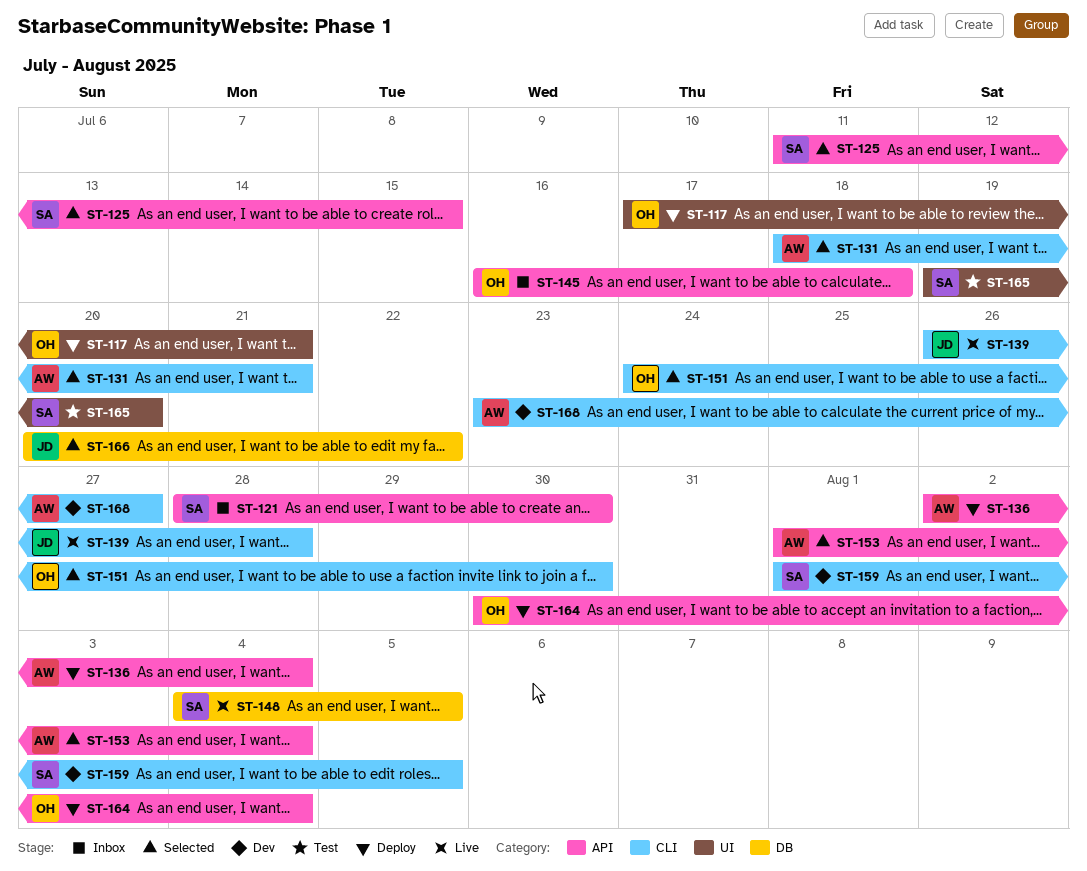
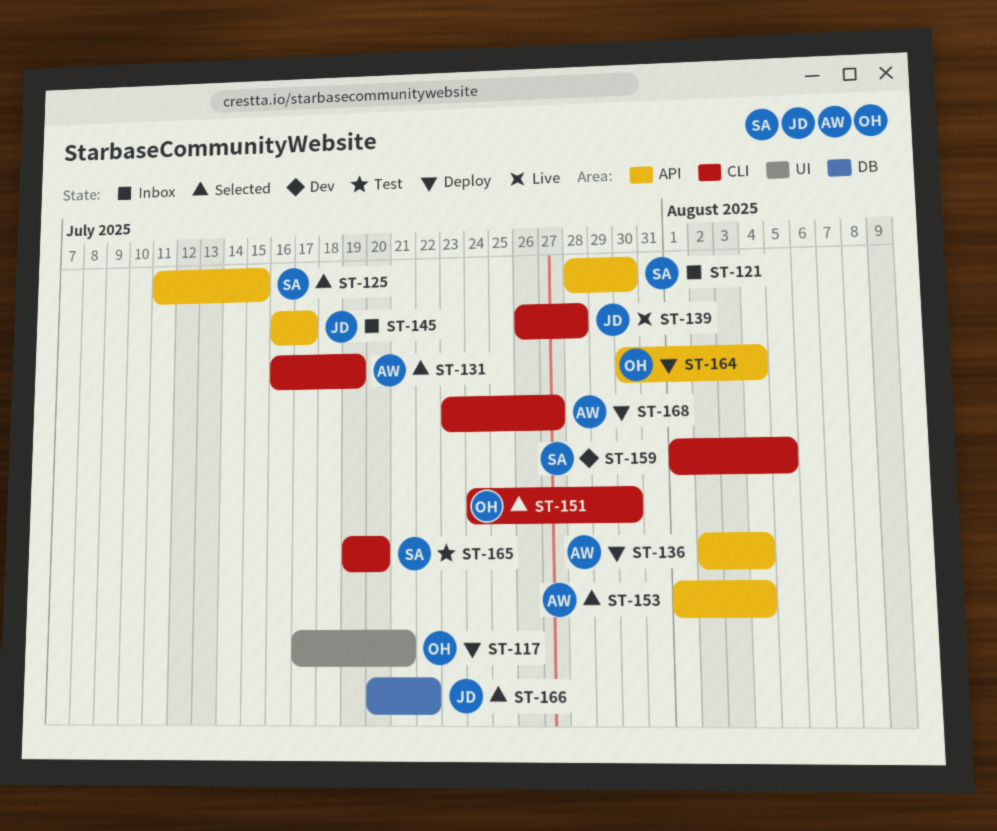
ST-131, start: Jul 18 -> Jul 16
ST-131, due: Jul 21 -> Jul 19
ST-145, owner: OH -> JD
ST-145, due: Jul 18 -> Jul 17
ST-148: present -> none
ST-165, label: UI -> CLI
ST-168, status: Dev -> Deploy

